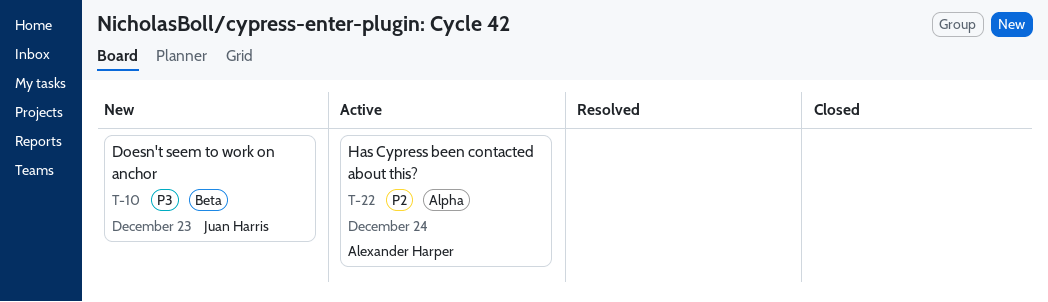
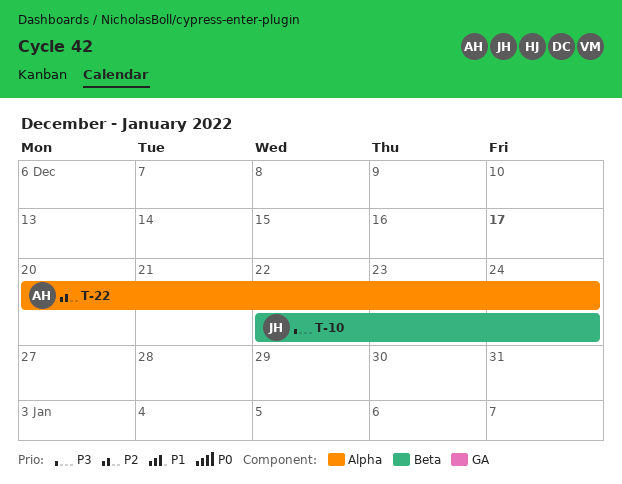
T-10, due: Dec 23 -> Dec 24

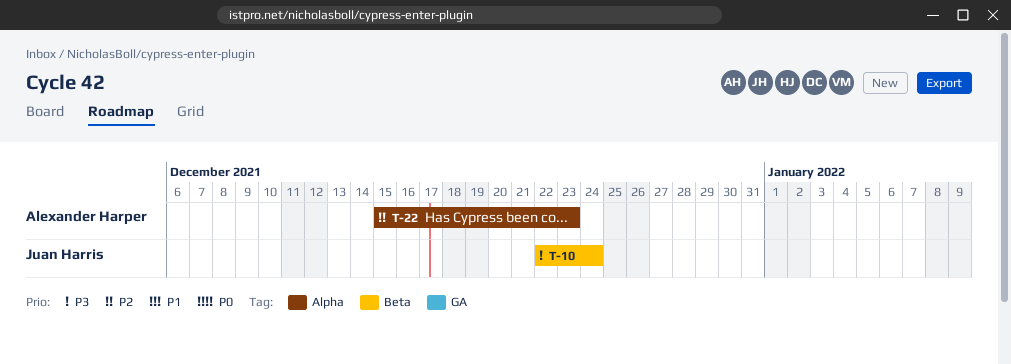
T-22, start: Dec 20 -> Dec 15
T-22, due: Dec 24 -> Dec 23

